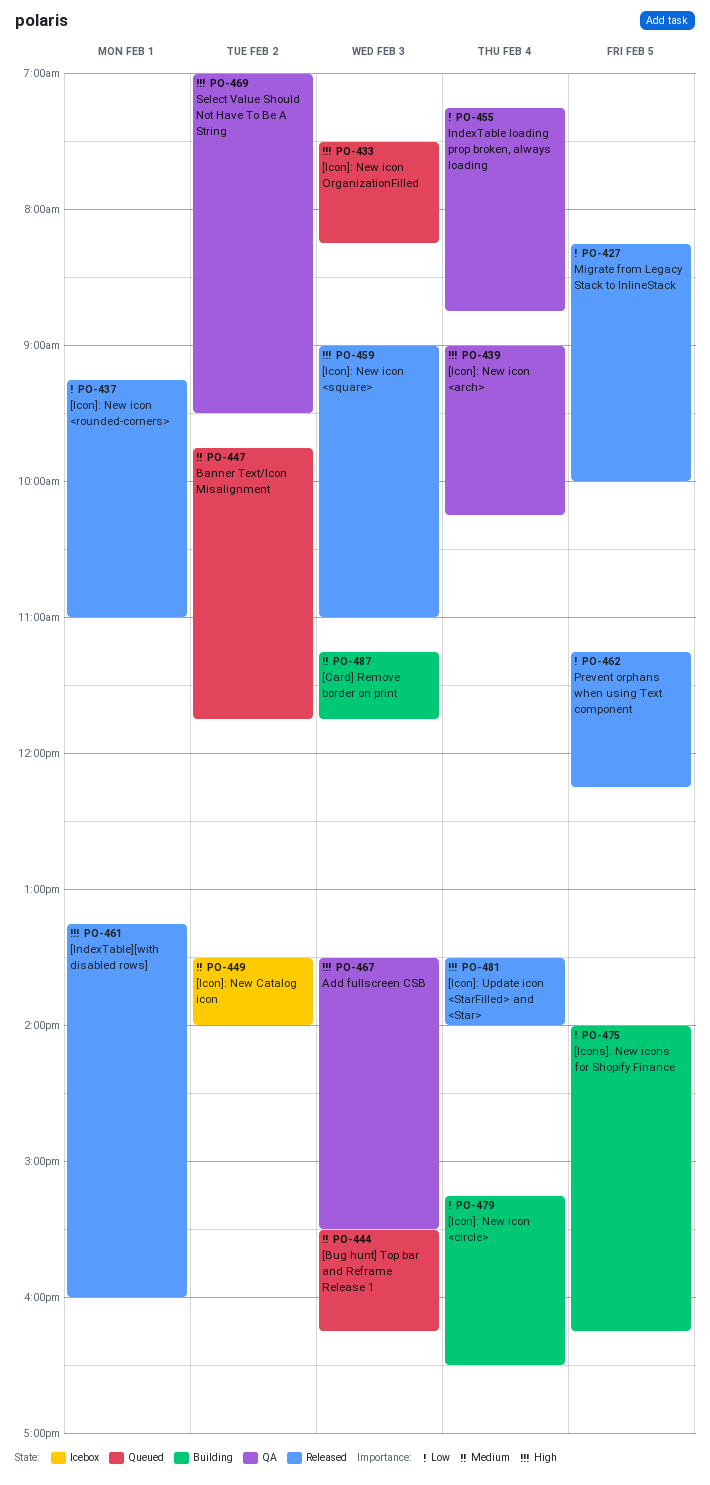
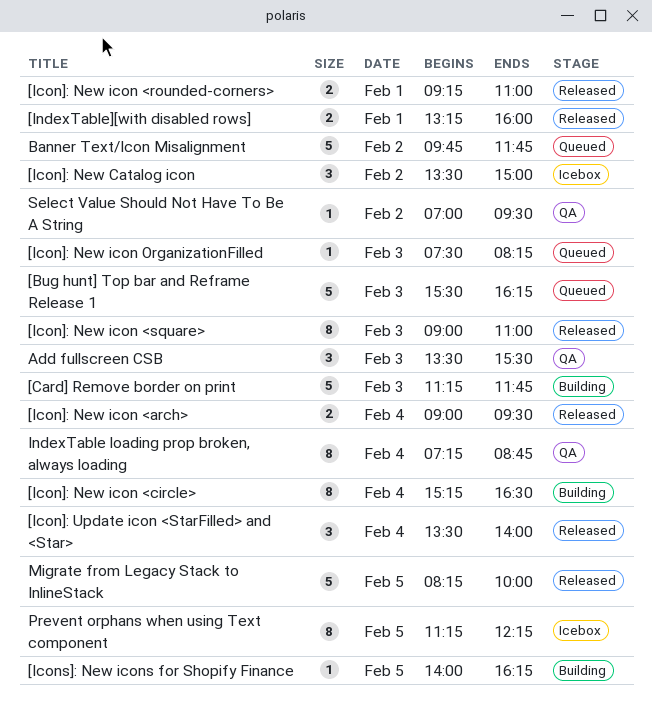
[Icon]: New Catalog icon, ends: 14:00 -> 15:00
[Icon]: New icon <arch>, status: QA -> Released
[Icon]: New icon <arch>, ends: 10:15 -> 09:30
Prevent orphans when using Text component, status: Released -> Icebox

